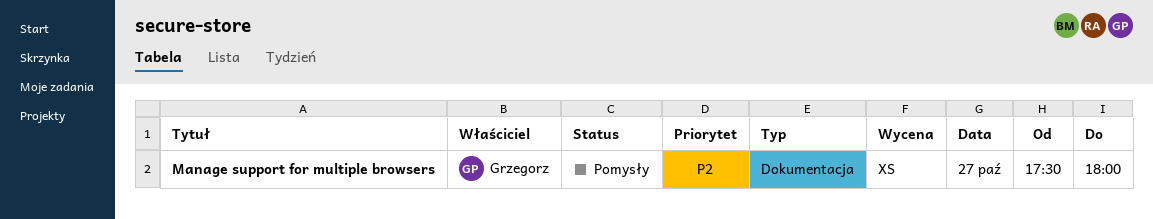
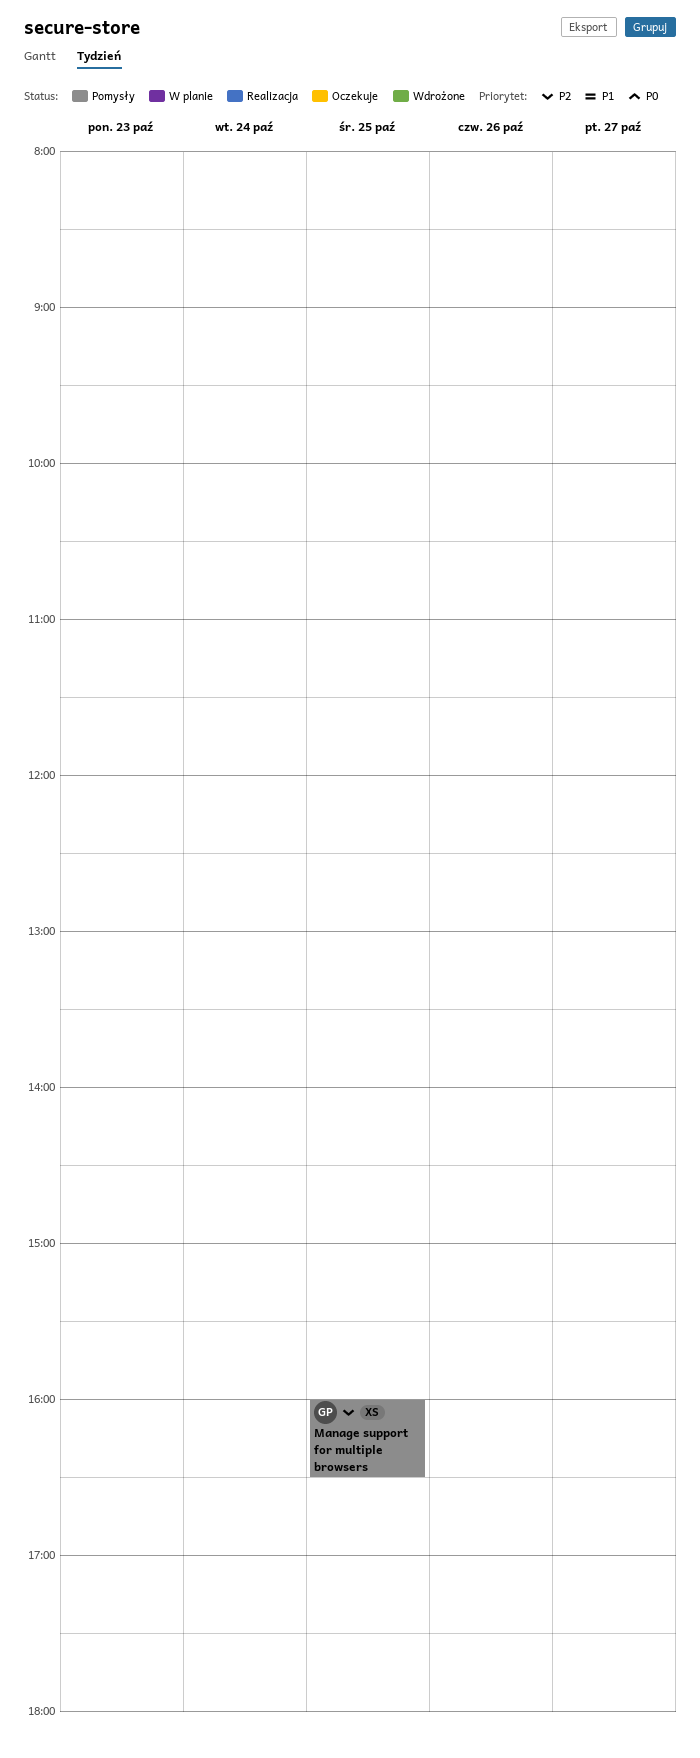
Manage support for multiple browsers, day: Oct 27 -> Oct 25
Manage support for multiple browsers, begins: 17:30 -> 16:00
Manage support for multiple browsers, ends: 18:00 -> 16:30

